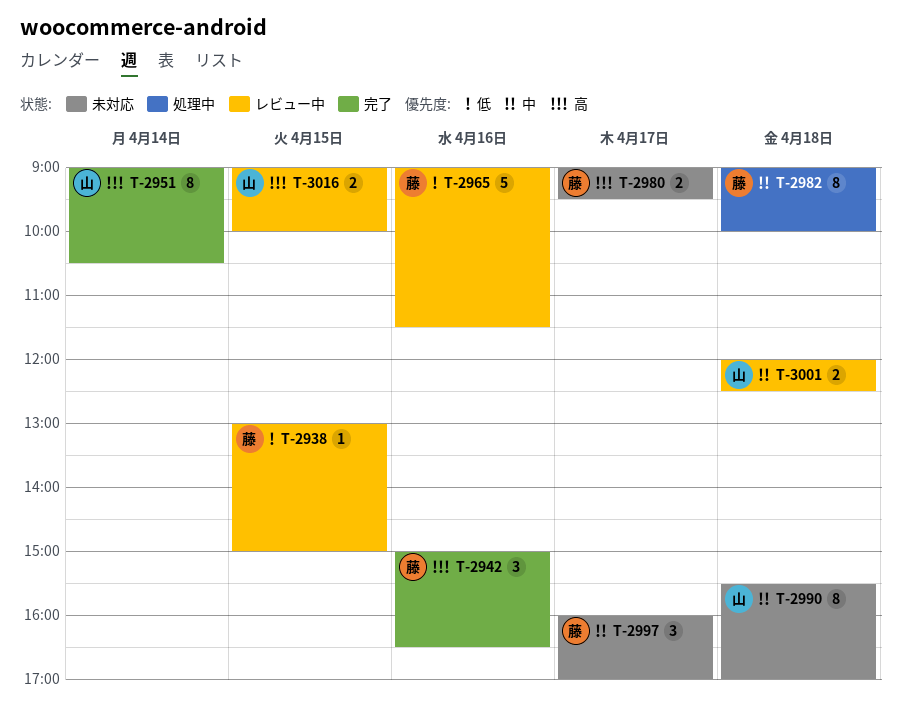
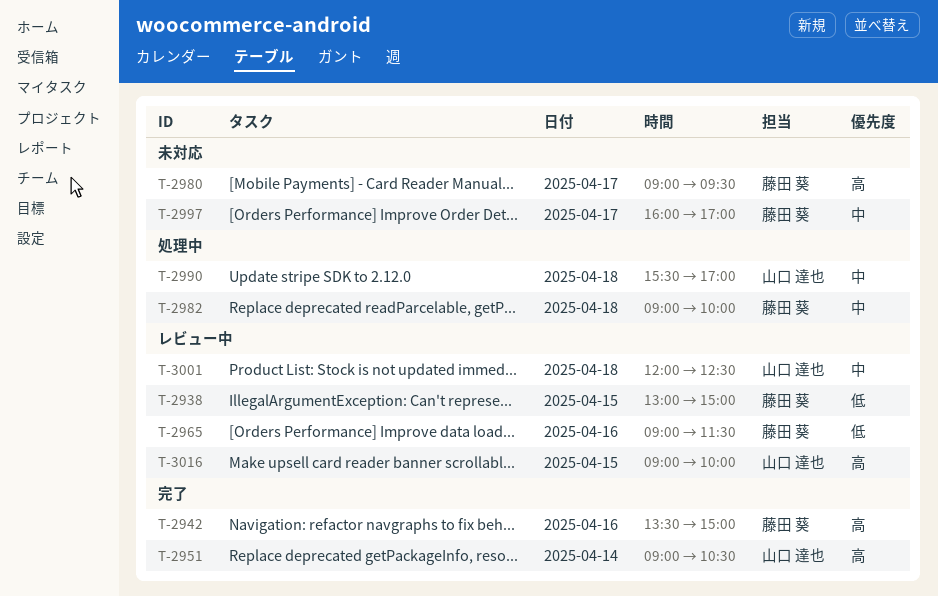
T-2942, begins: 15:00 -> 13:30
T-2942, ends: 16:30 -> 15:00
T-2990, status: 未対応 -> 処理中

